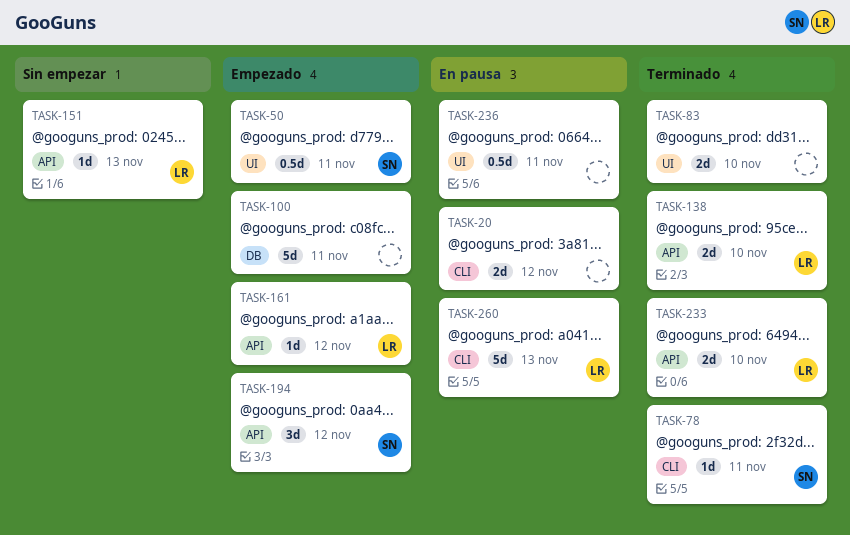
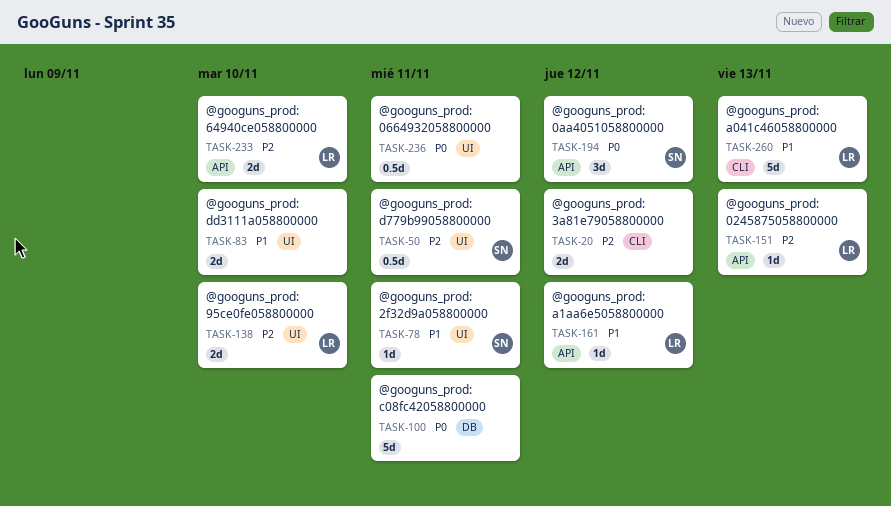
TASK-78, label: CLI -> UI
TASK-138, label: API -> UI

